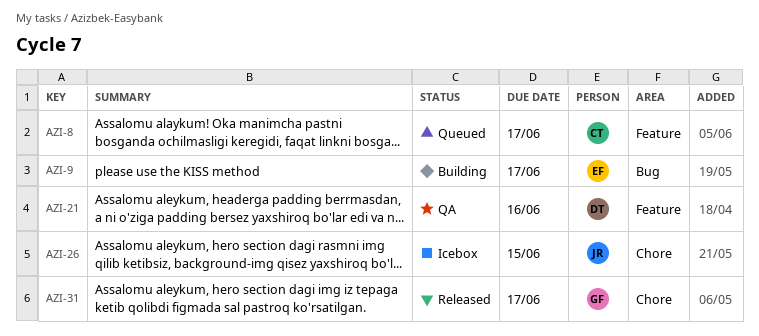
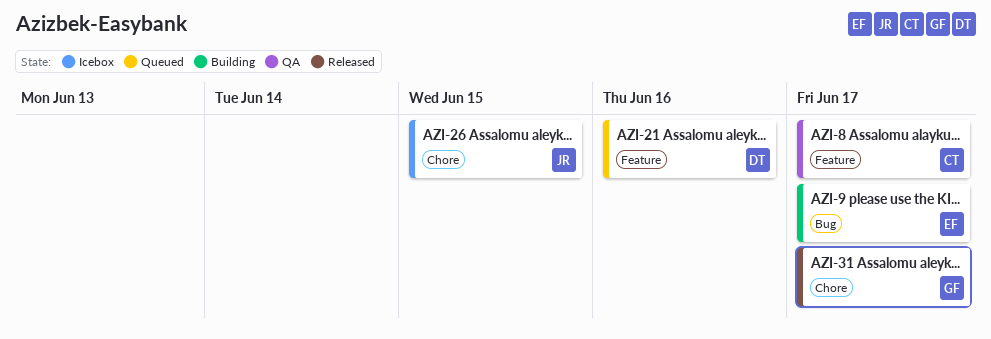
AZI-8, status: Queued -> QA
AZI-21, status: QA -> Queued

